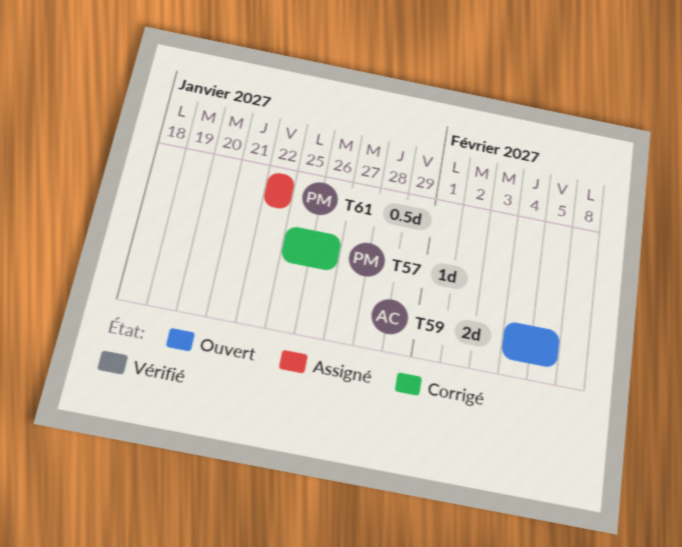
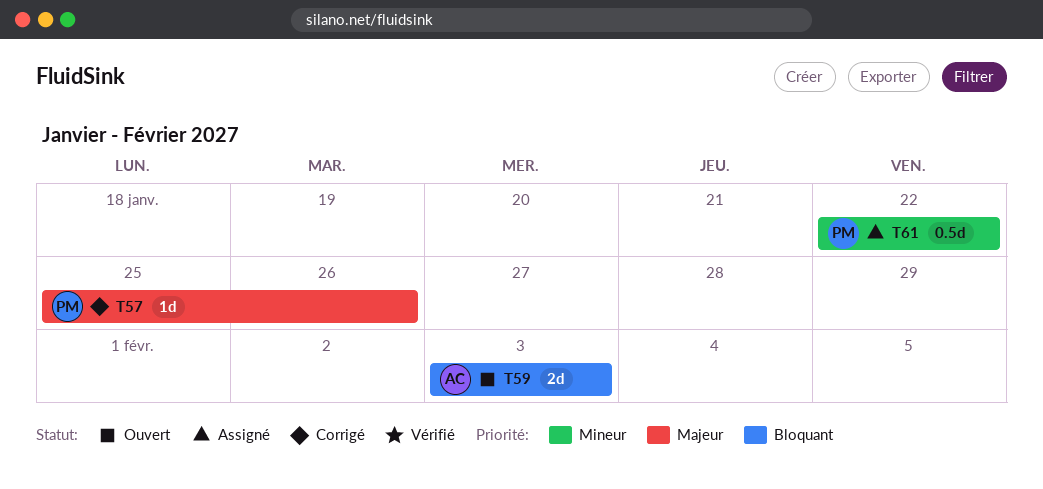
T59, start: Feb 4 -> Feb 3
T59, due: Feb 5 -> Feb 3

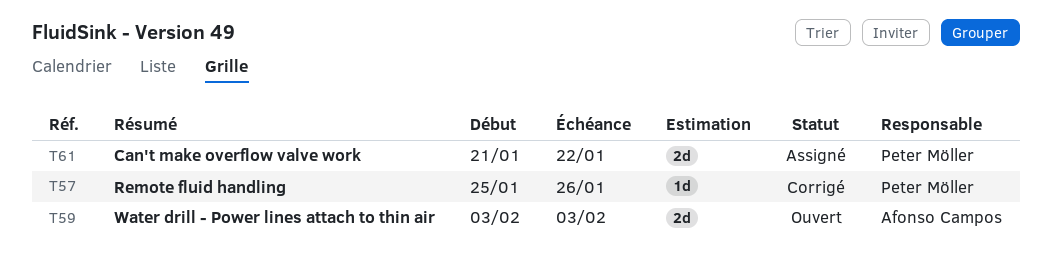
T61, estimate: 0.5d -> 2d
T61, start: Jan 22 -> Jan 21

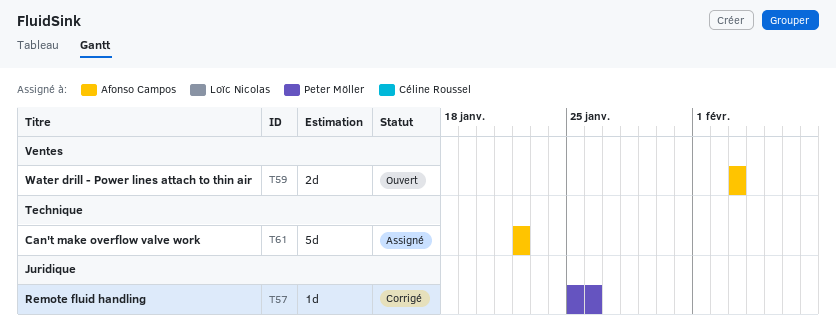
T61, owner: Peter Möller -> Afonso Campos
T61, estimate: 2d -> 5d
T61, start: Jan 21 -> Jan 22

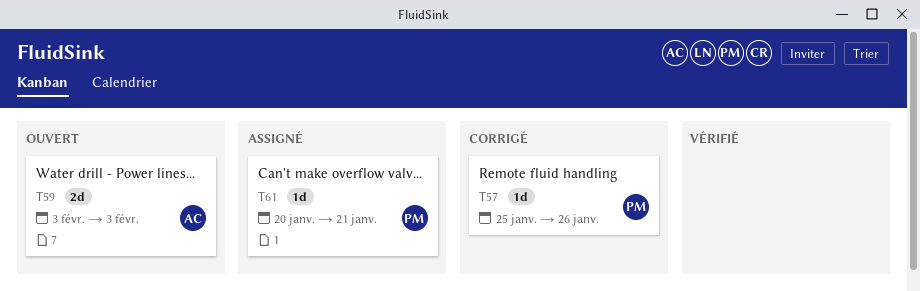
T61, owner: Afonso Campos -> Peter Möller
T61, estimate: 5d -> 1d
T61, start: Jan 22 -> Jan 20
T61, due: Jan 22 -> Jan 21

